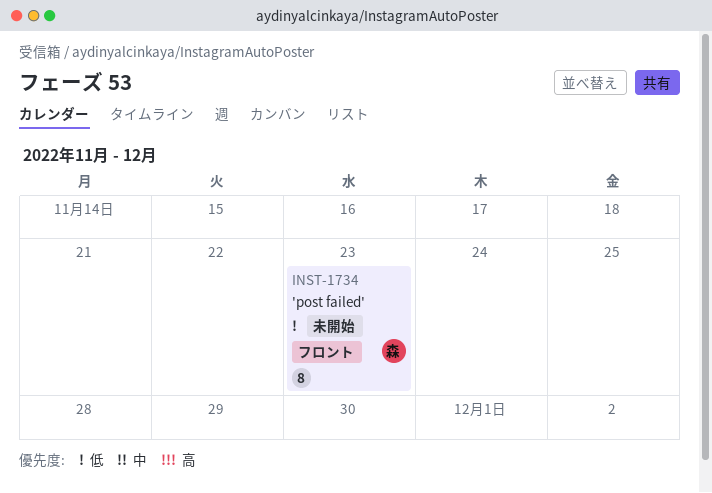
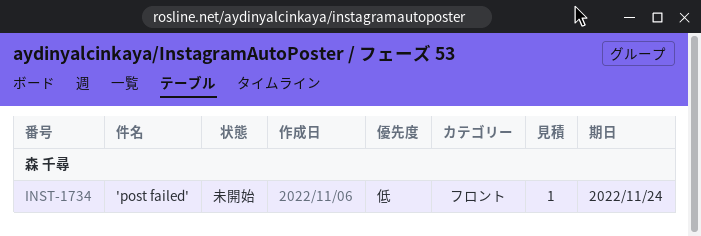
INST-1734, estimate: 8 -> 1
INST-1734, due: Nov 23 -> Nov 24

